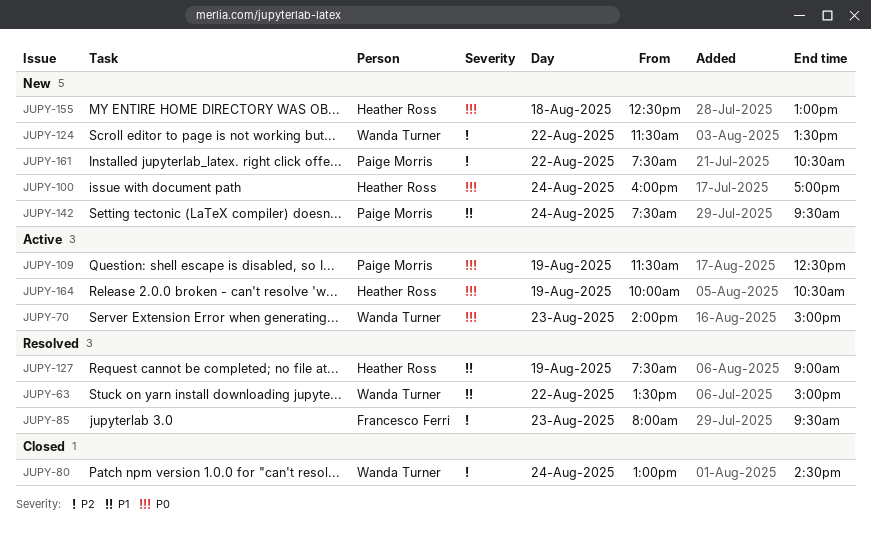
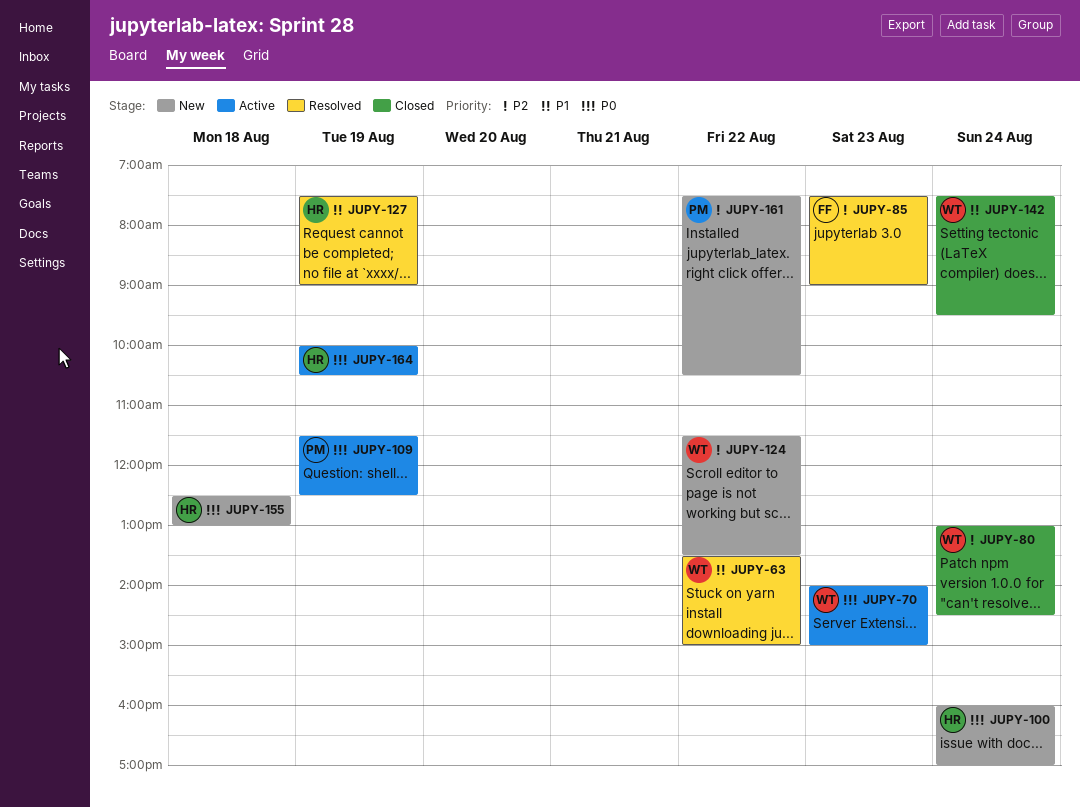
JUPY-85, begins: 08:00 -> 07:30
JUPY-85, ends: 09:30 -> 09:00
JUPY-142, status: New -> Closed
JUPY-142, owner: Paige Morris -> Wanda Turner

